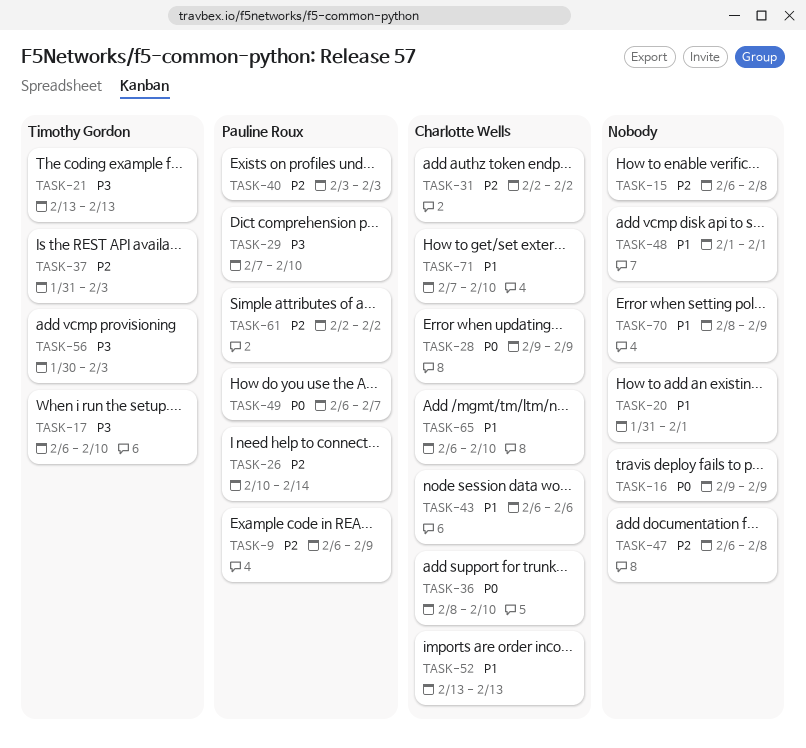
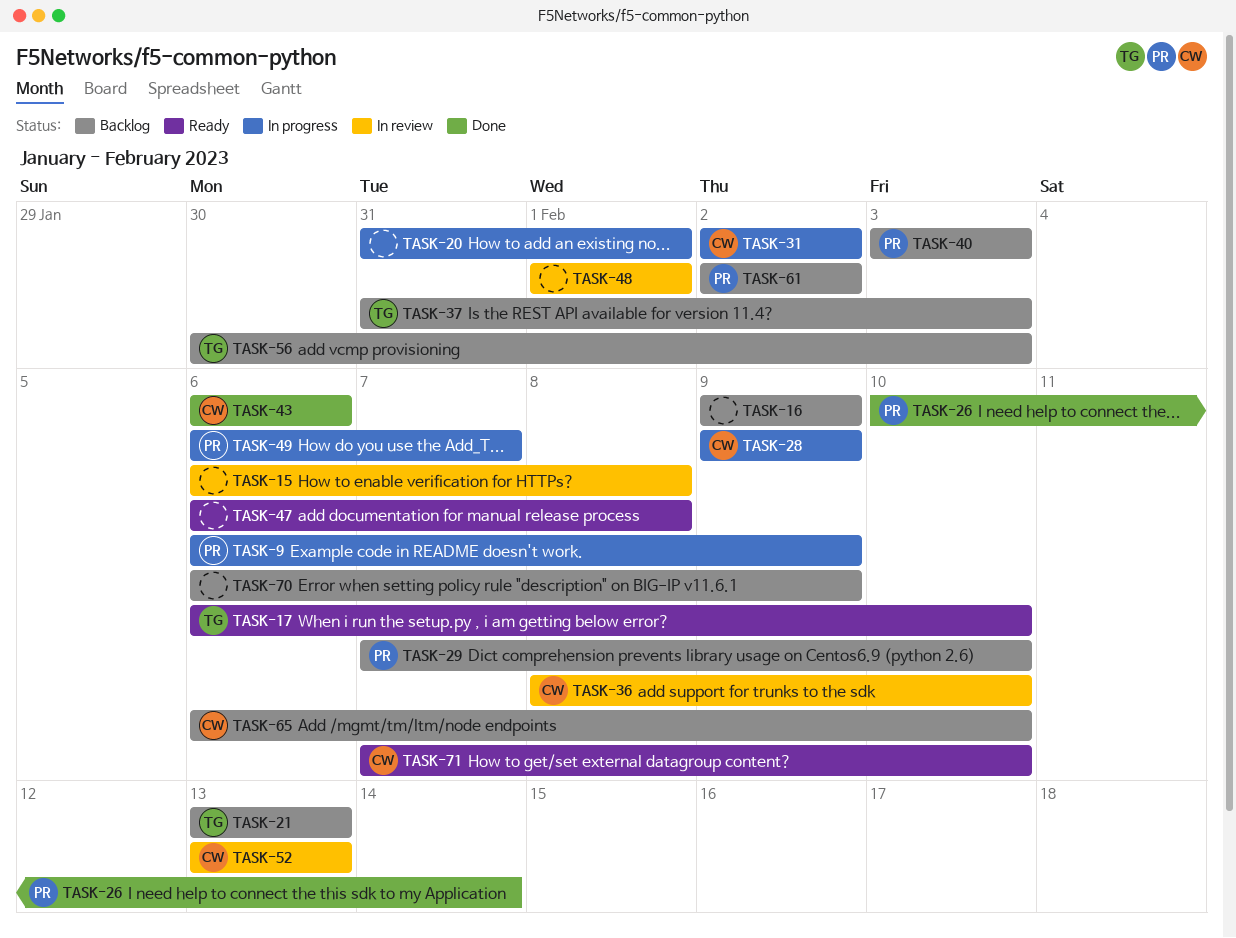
TASK-70, start: Feb 8 -> Feb 6

